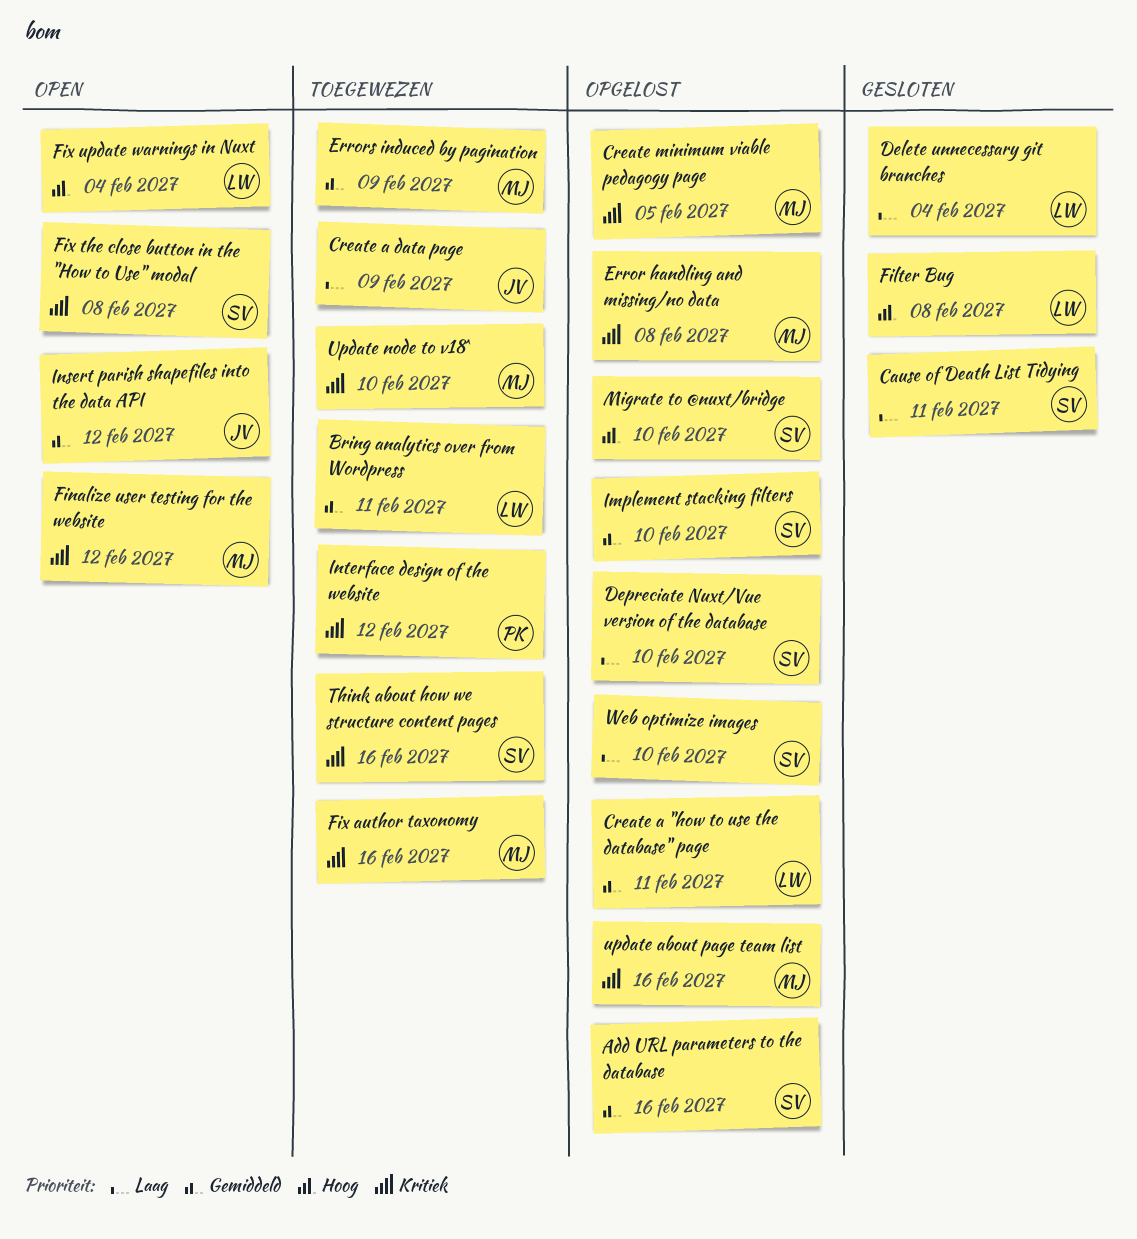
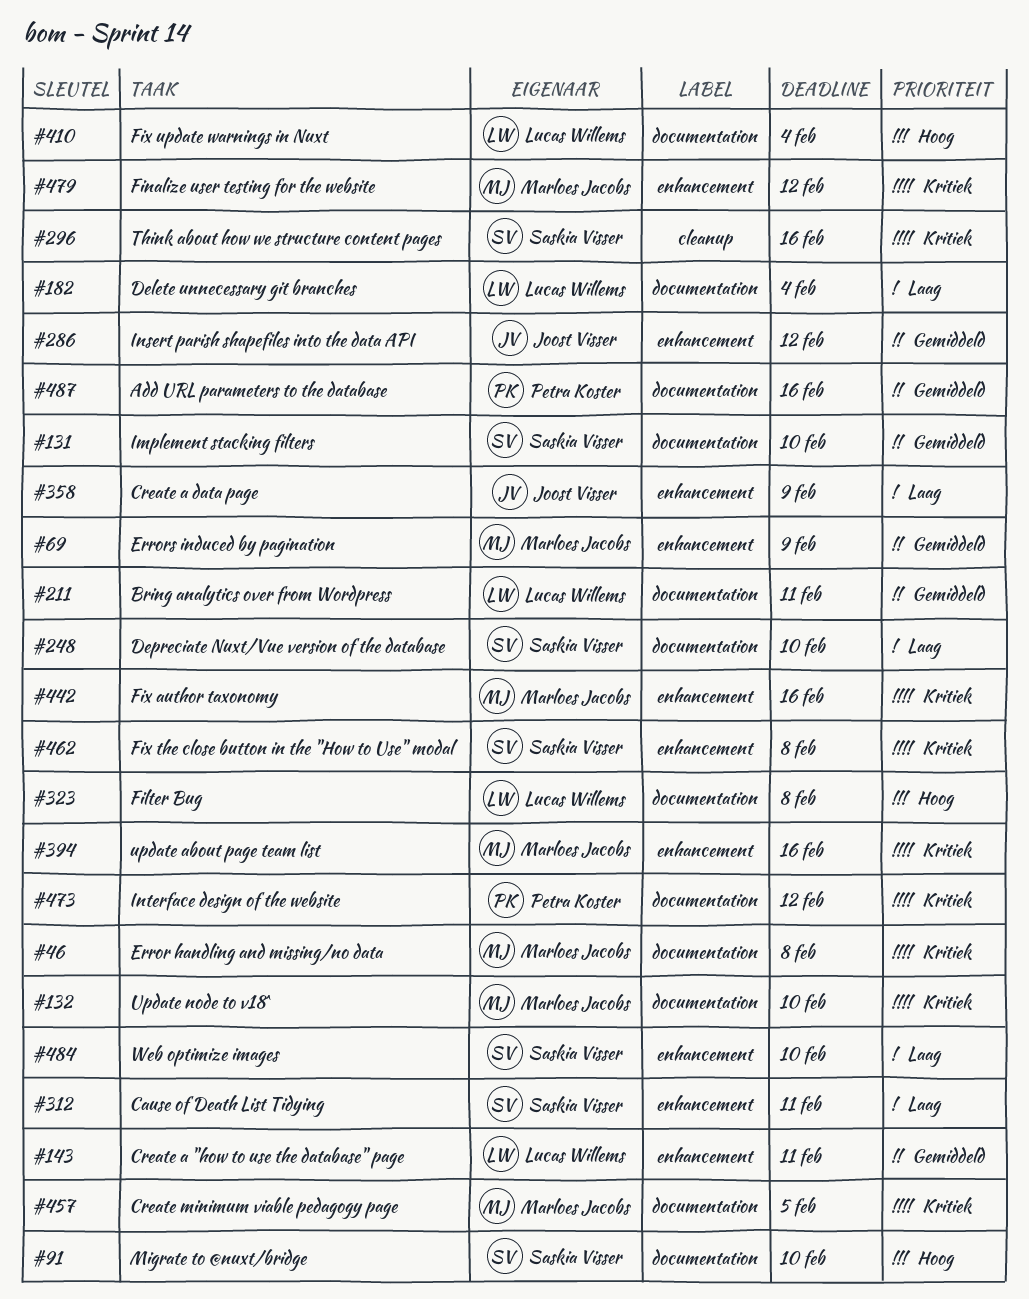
Add URL parameters to the database, owner: Saskia Visser -> Petra Koster

